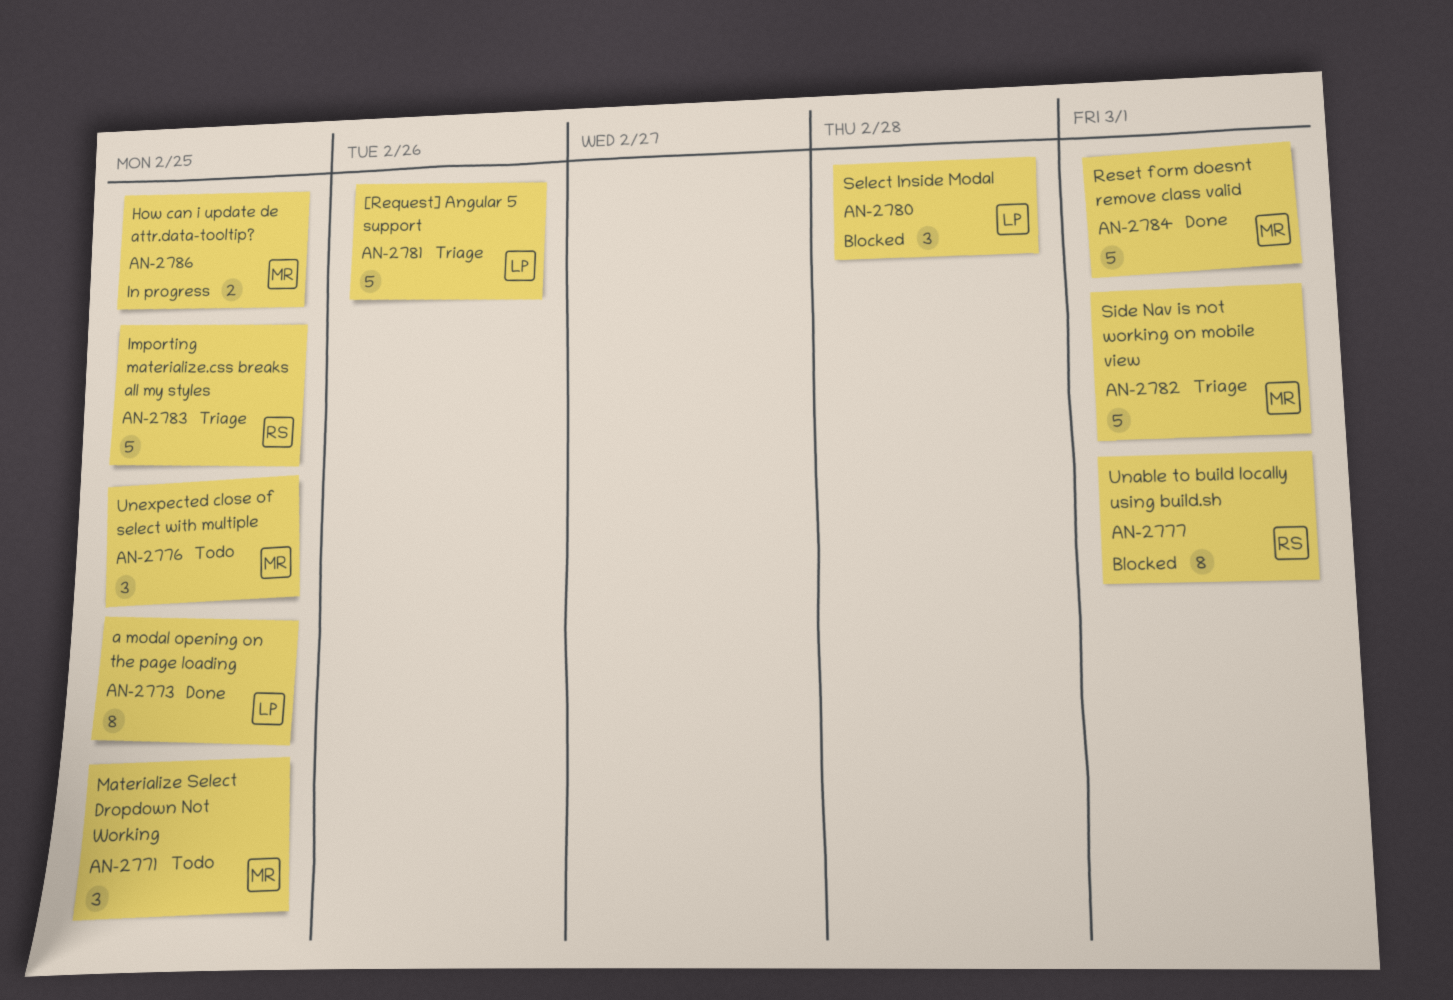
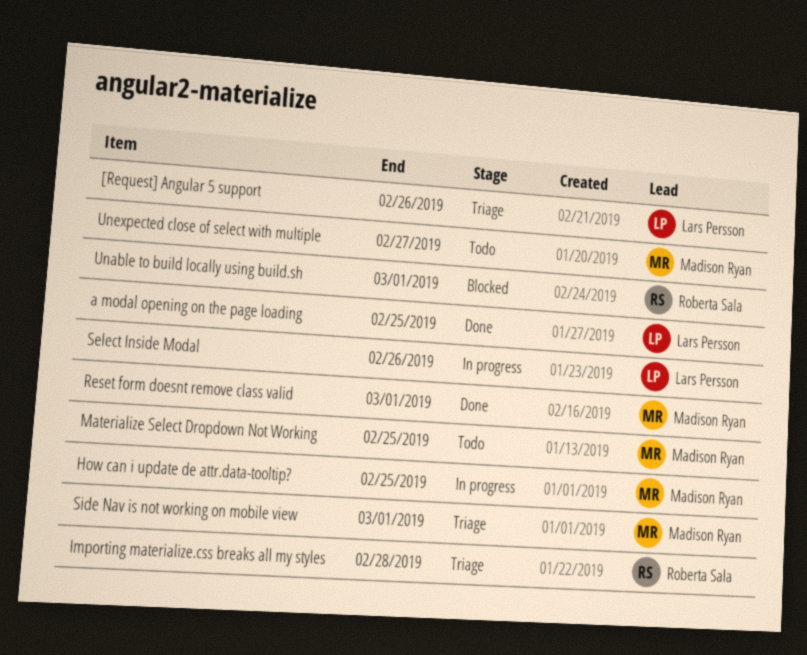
Importing materialize.css breaks all my styles, due: Feb 25 -> Feb 28
Select Inside Modal, status: Blocked -> In progress
Select Inside Modal, due: Feb 28 -> Feb 26
Unexpected close of select with multiple, due: Feb 25 -> Feb 27

